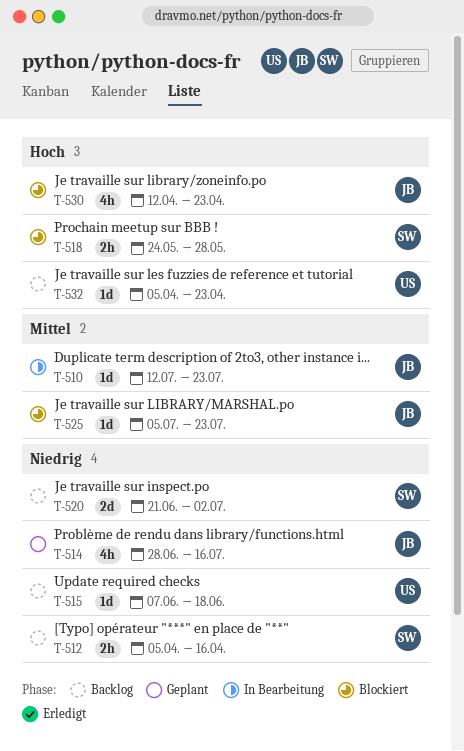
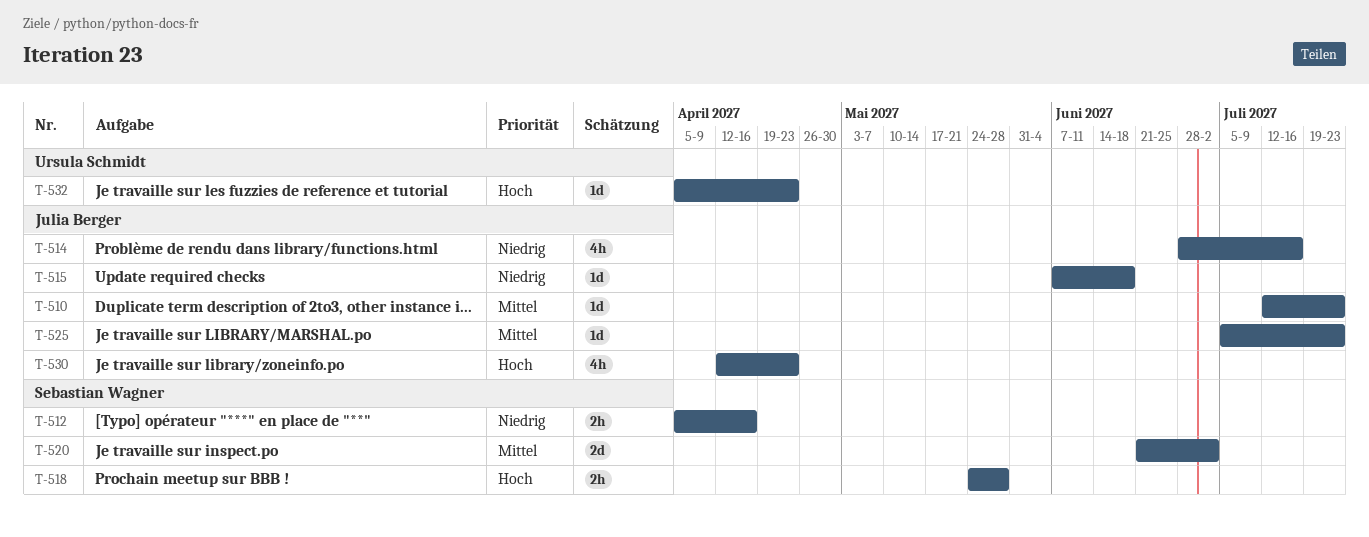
T-515, owner: Ursula Schmidt -> Julia Berger
T-520, priority: Niedrig -> Mittel

